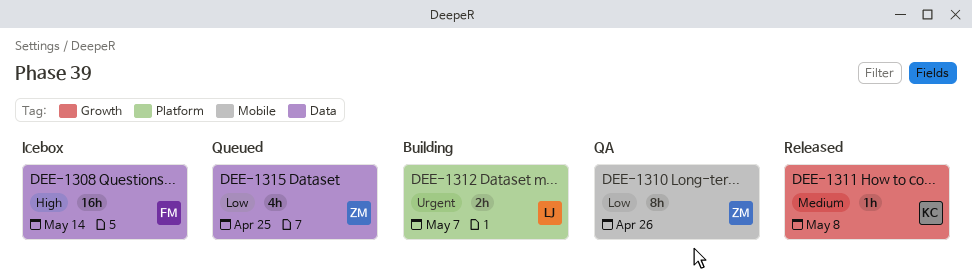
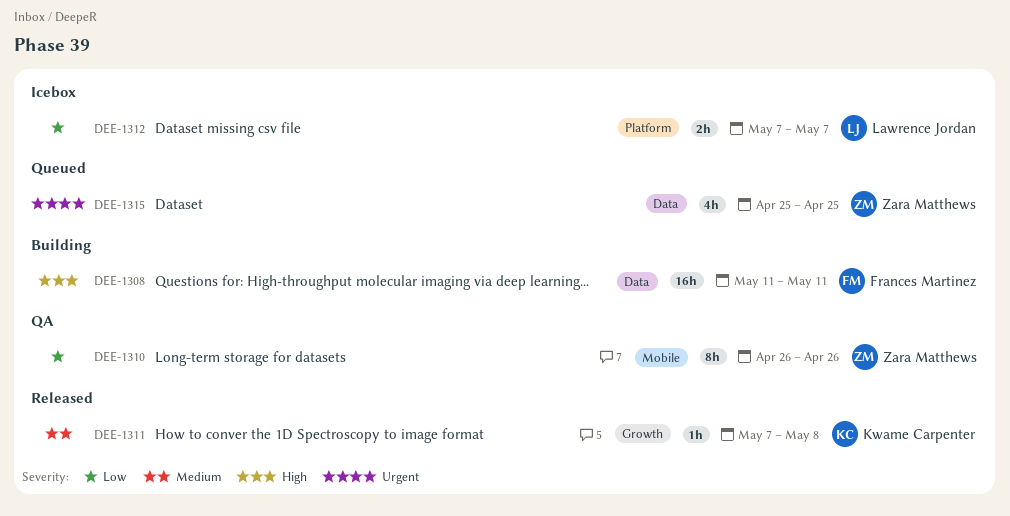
DEE-1308, status: Icebox -> Building
DEE-1308, due: May 14 -> May 11
DEE-1312, status: Building -> Icebox
DEE-1312, priority: Urgent -> Low
DEE-1315, priority: Low -> Urgent

